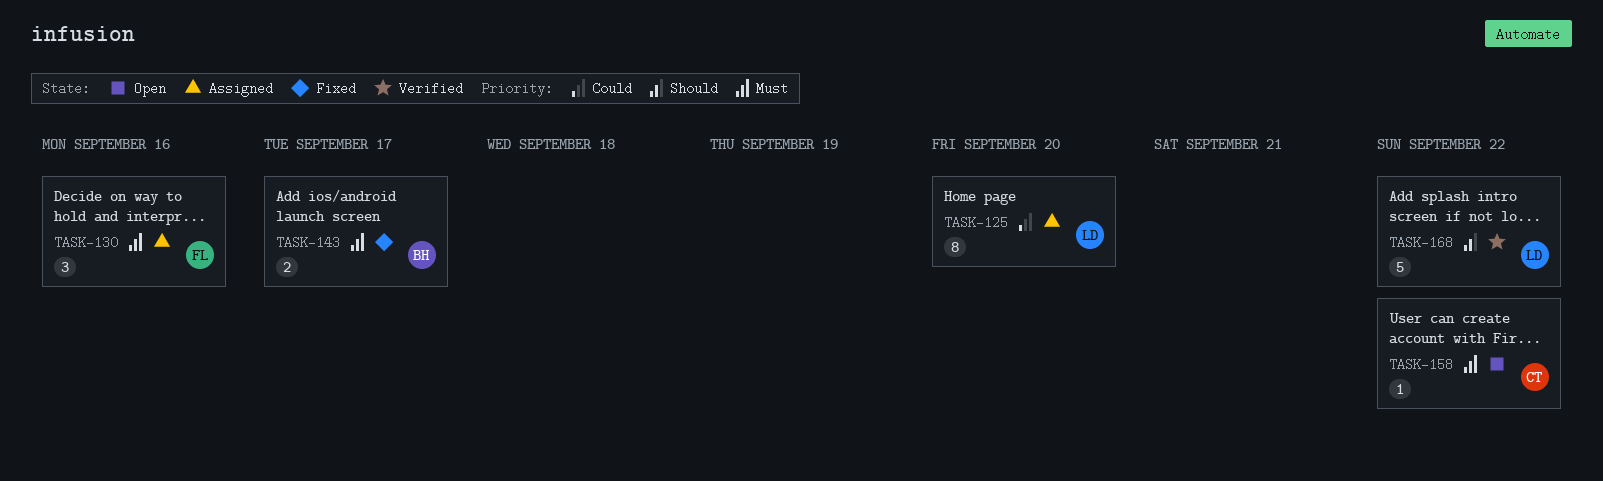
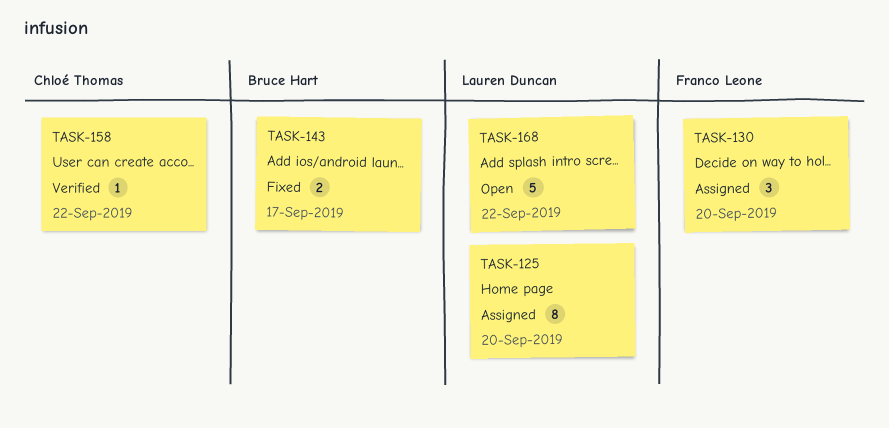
TASK-130, due: Sep 16 -> Sep 20
TASK-158, status: Open -> Verified
TASK-168, status: Verified -> Open

